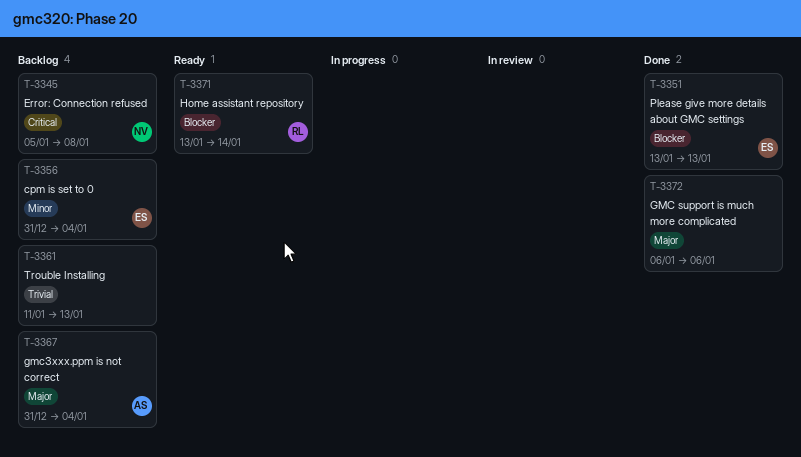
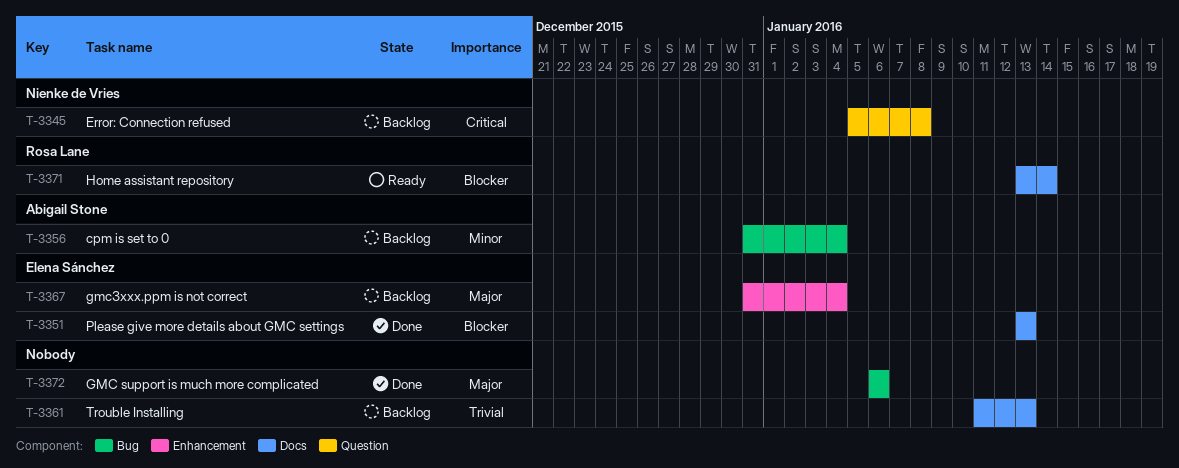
T-3356, owner: Elena Sánchez -> Abigail Stone
T-3367, owner: Abigail Stone -> Elena Sánchez

